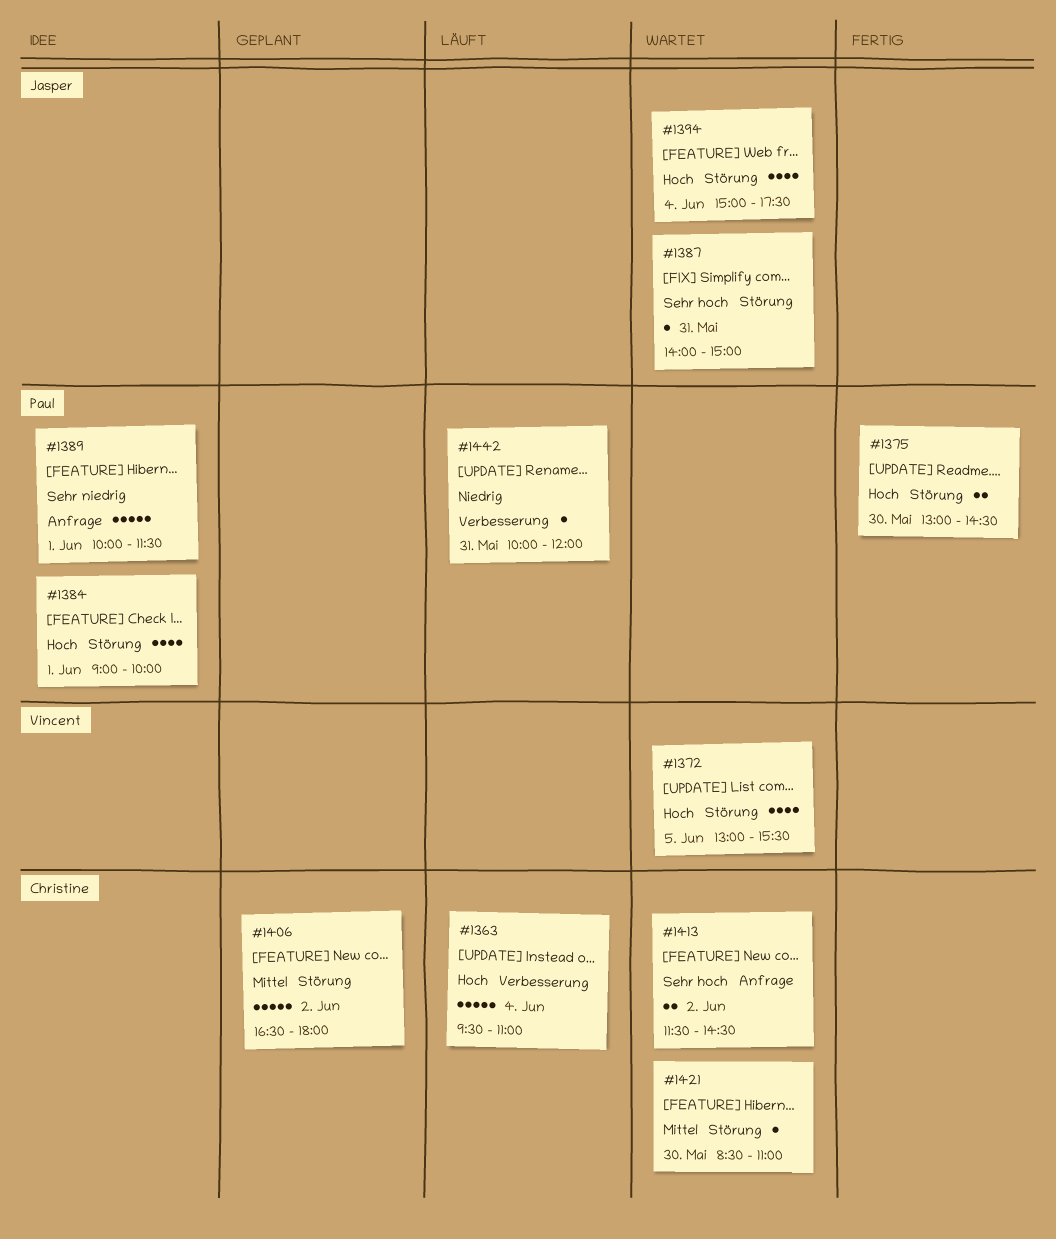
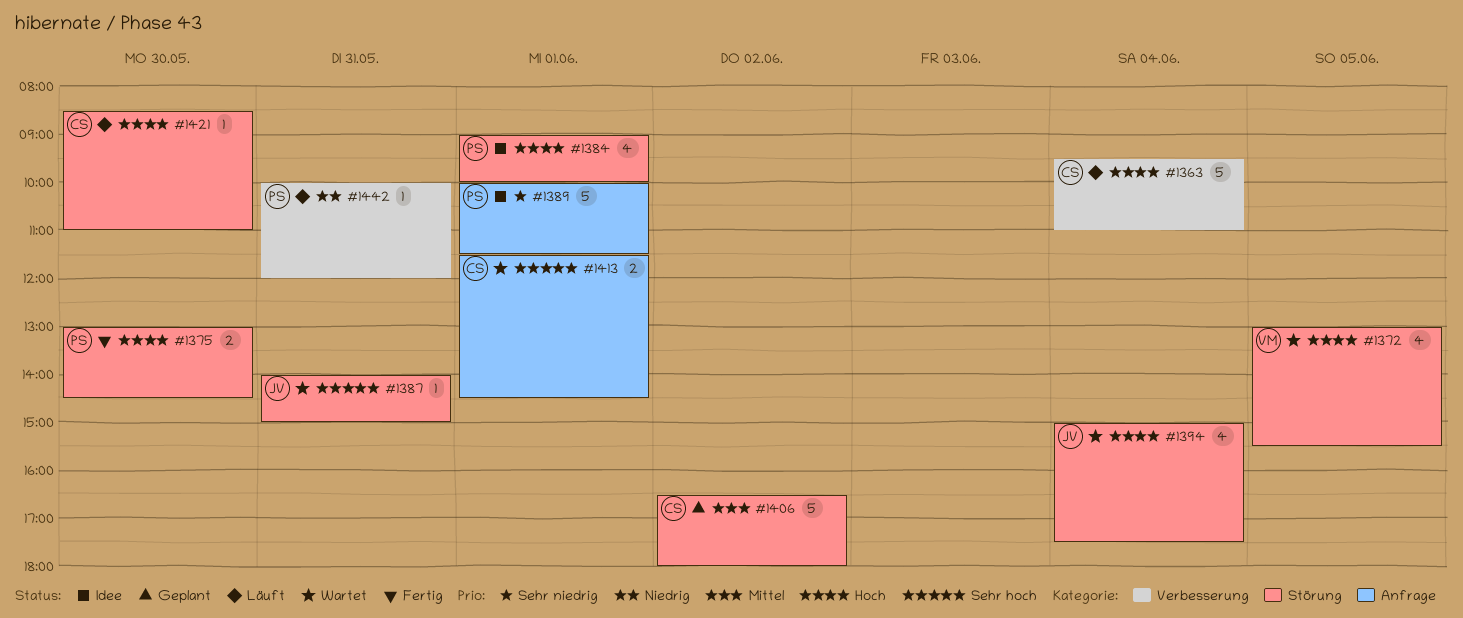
#1413, day: Jun 2 -> Jun 1
#1421, status: Wartet -> Läuft
#1421, priority: Mittel -> Hoch

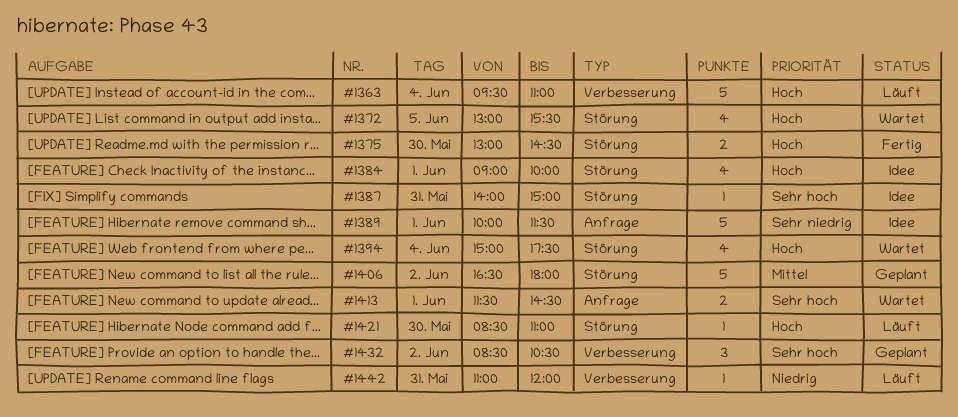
#1387, status: Wartet -> Idee
#1432: none -> present
#1442, begins: 10:00 -> 11:00

